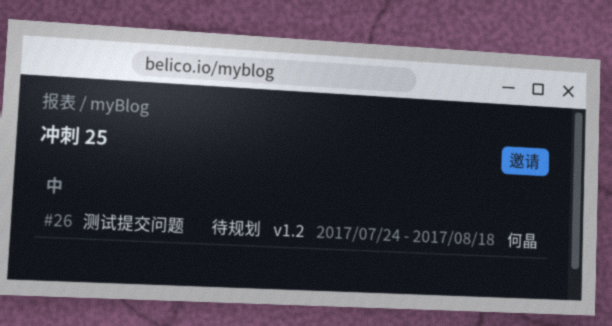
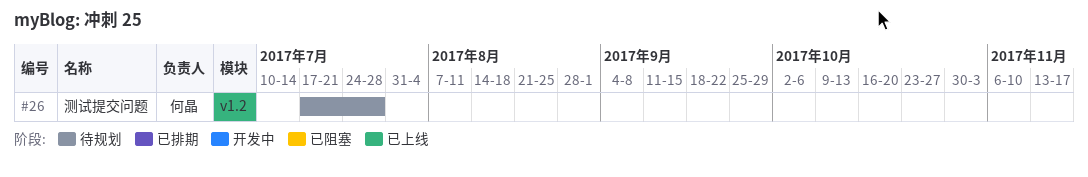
#26, start: Jul 24 -> Jul 17
#26, due: Aug 18 -> Jul 28

